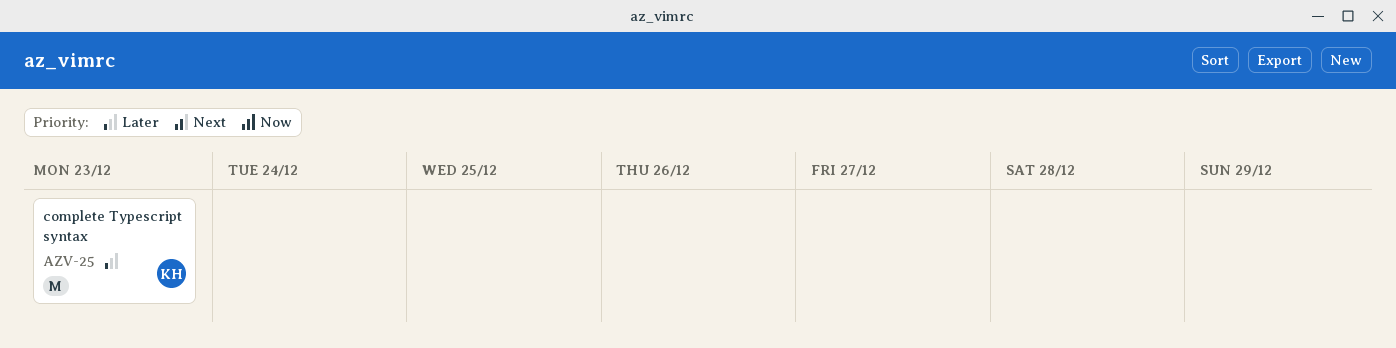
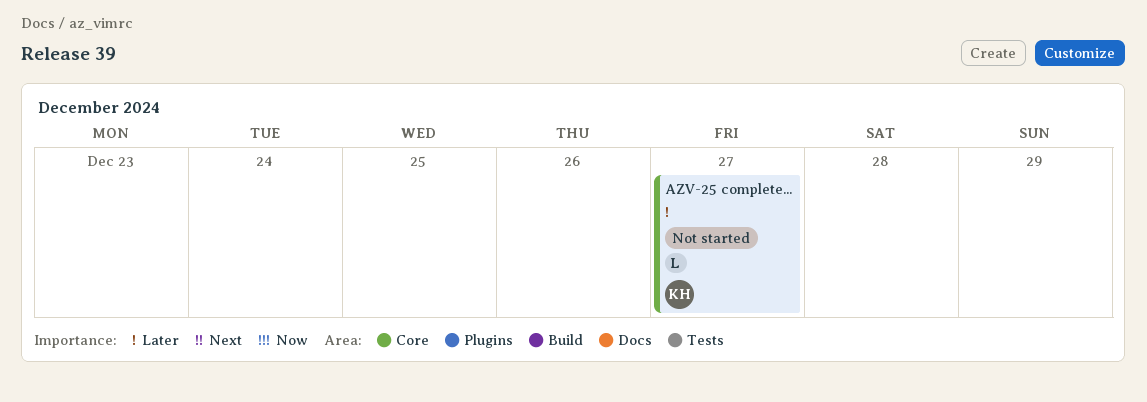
AZV-25, estimate: M -> L
AZV-25, due: Dec 23 -> Dec 27

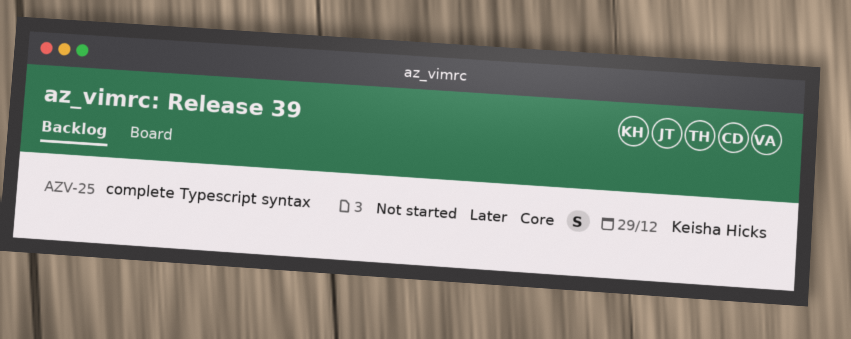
AZV-25, estimate: L -> S
AZV-25, due: Dec 27 -> Dec 29

